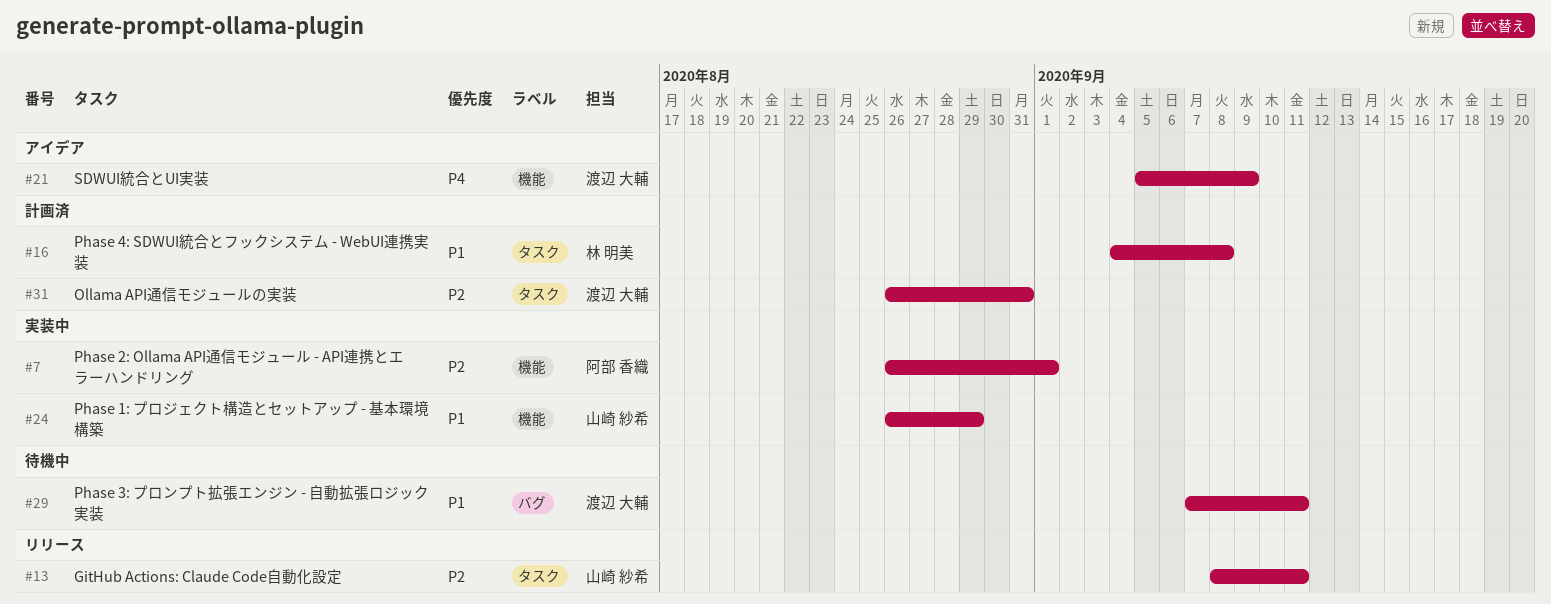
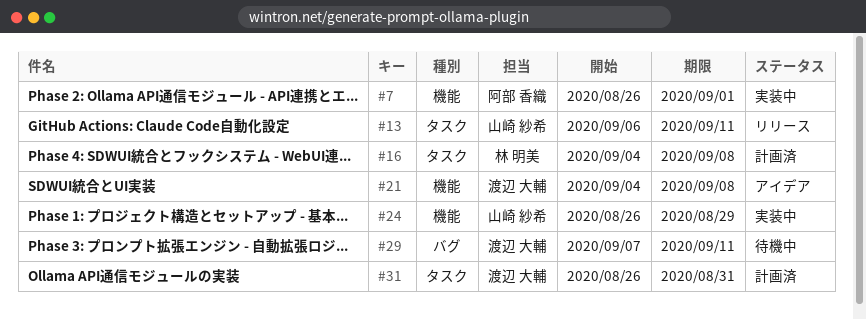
#13, start: Sep 8 -> Sep 6
#21, start: Sep 5 -> Sep 4
#21, due: Sep 9 -> Sep 8

